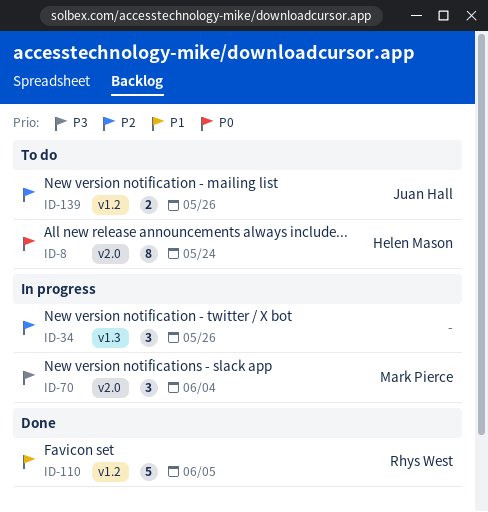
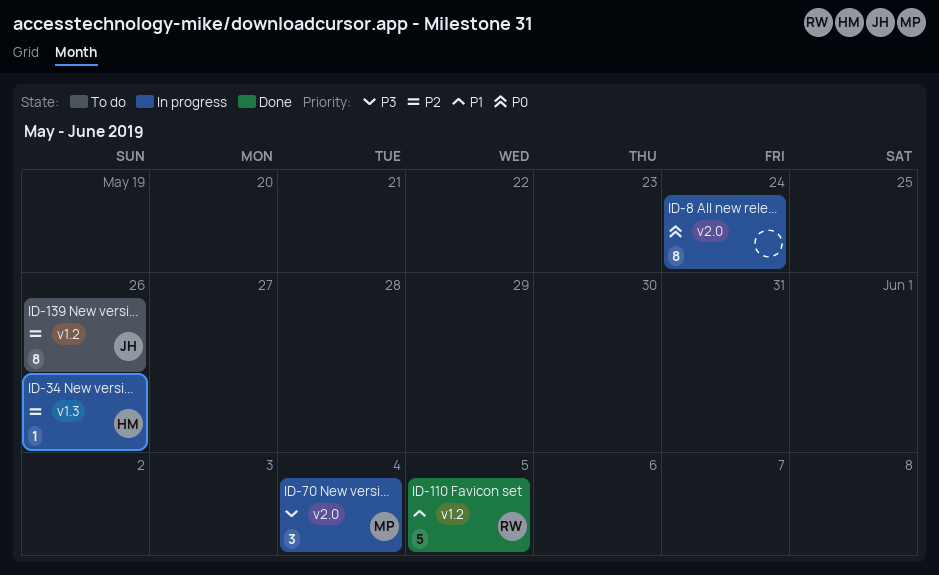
ID-8, status: To do -> In progress
ID-8, owner: Helen Mason -> none
ID-34, owner: none -> Helen Mason
ID-34, estimate: 3 -> 1
ID-139, estimate: 2 -> 8

